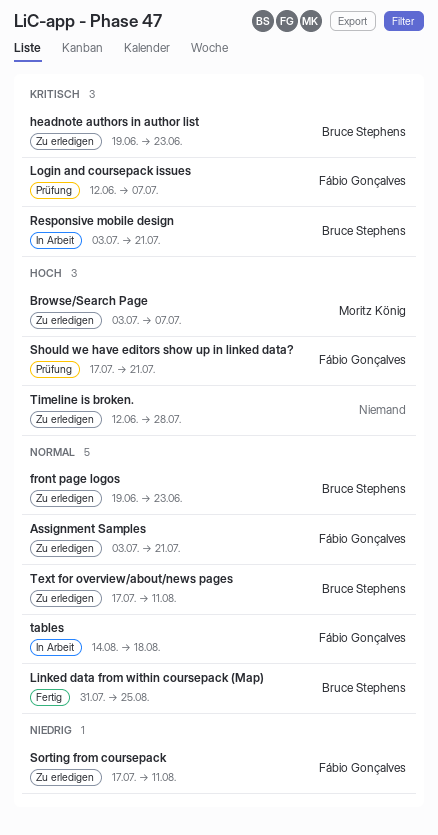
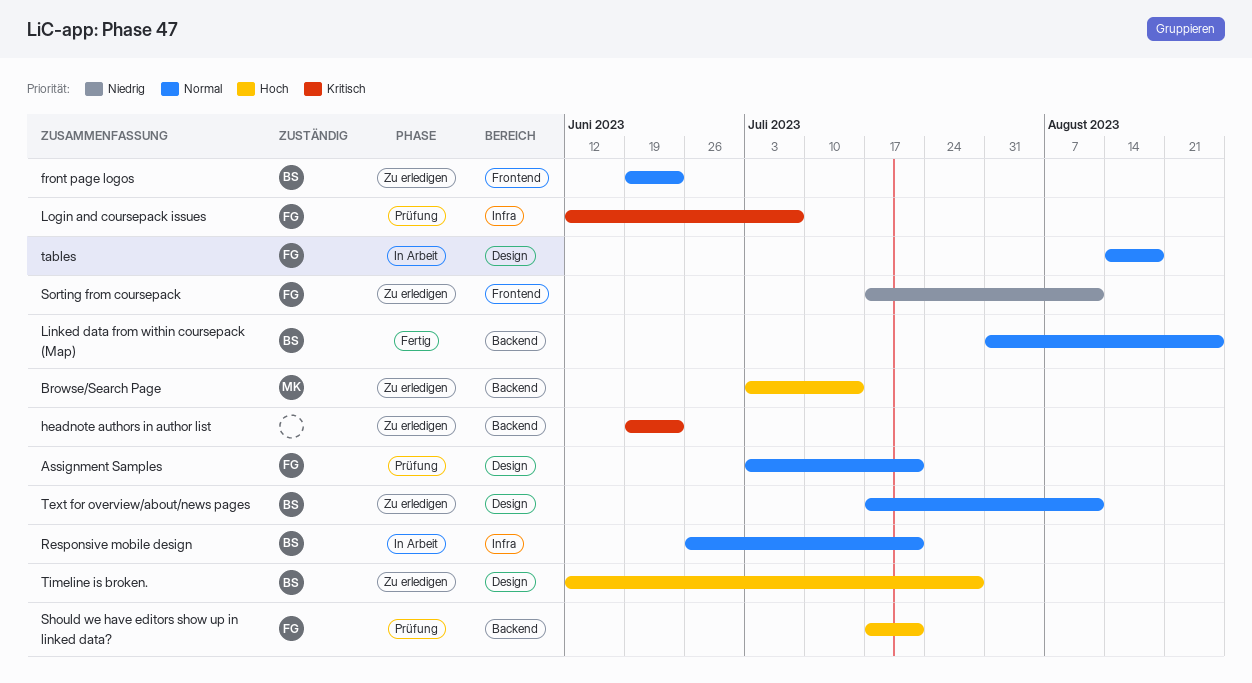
Assignment Samples, status: Zu erledigen -> Prüfung
Browse/Search Page, due: Jul 7 -> Jul 14
headnote authors in author list, owner: Bruce Stephens -> none
Responsive mobile design, priority: Kritisch -> Normal
Responsive mobile design, start: Jul 3 -> Jun 26
Timeline is broken., owner: none -> Bruce Stephens

